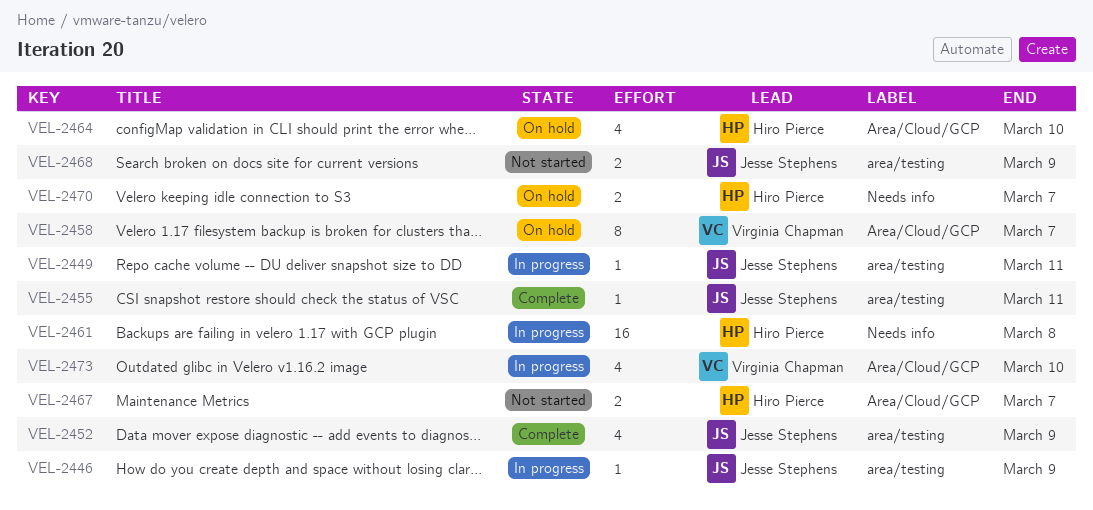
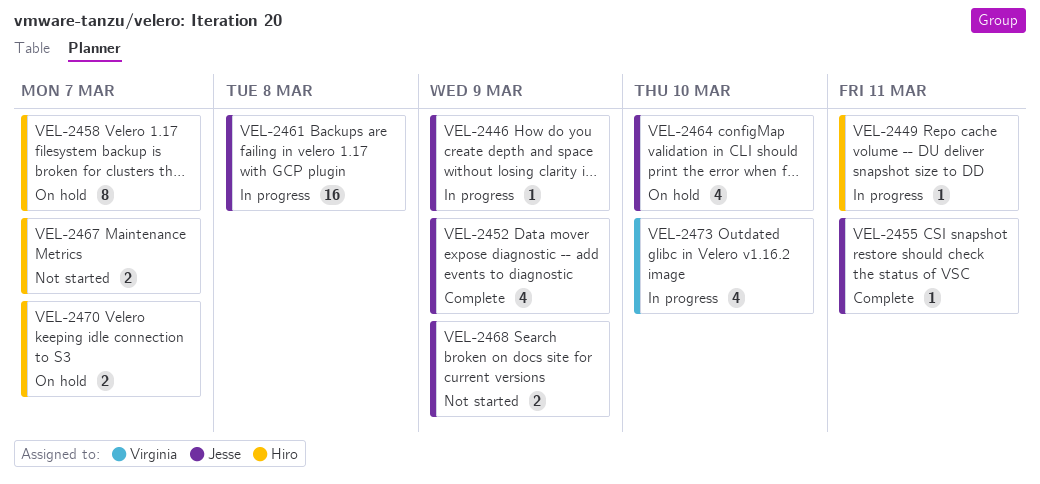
VEL-2449, owner: Jesse Stephens -> Hiro Pierce
VEL-2458, owner: Virginia Chapman -> Hiro Pierce
VEL-2461, owner: Hiro Pierce -> Jesse Stephens
VEL-2464, owner: Hiro Pierce -> Jesse Stephens

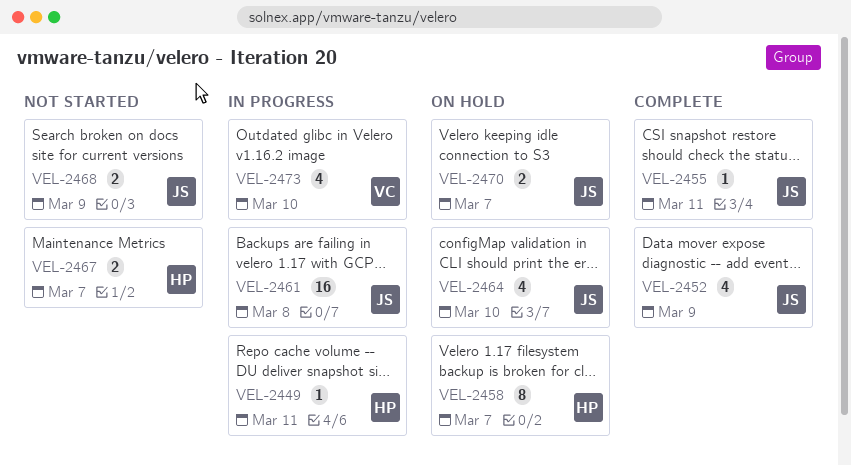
VEL-2446: present -> none
VEL-2470, owner: Hiro -> Jesse

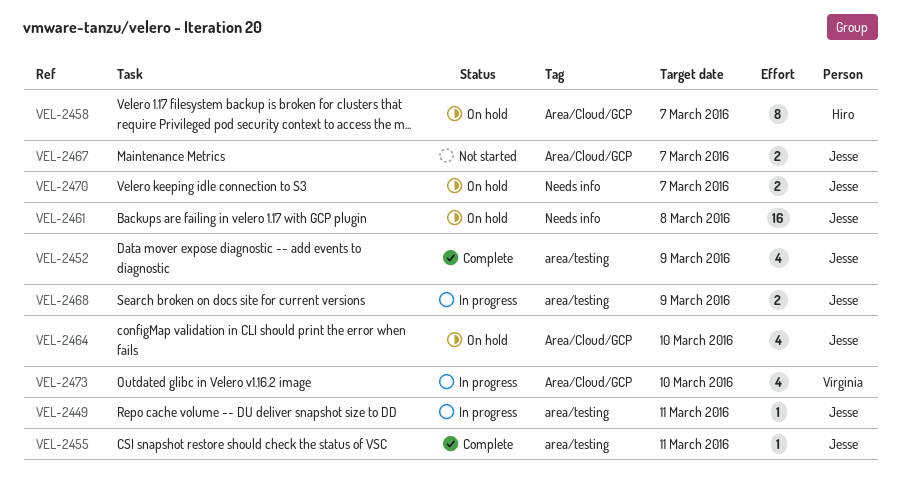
VEL-2449, owner: Hiro -> Jesse
VEL-2461, status: In progress -> On hold
VEL-2467, owner: Hiro -> Jesse
VEL-2468, status: Not started -> In progress

